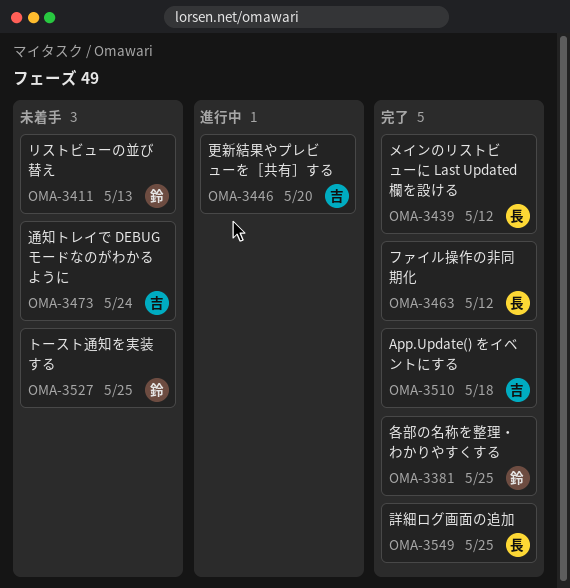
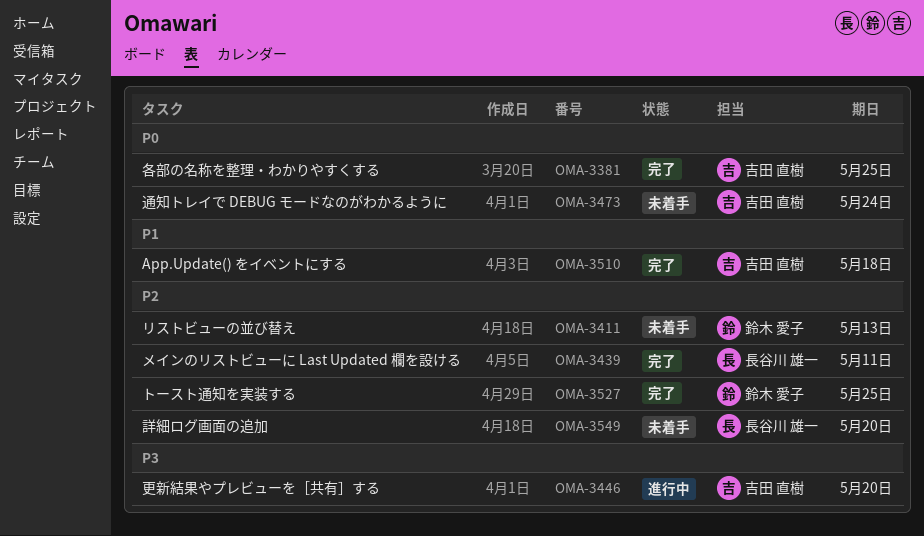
OMA-3381, owner: 鈴木 愛子 -> 吉田 直樹
OMA-3439, due: May 12 -> May 11
OMA-3463: present -> none
OMA-3527, status: 未着手 -> 完了
OMA-3549, status: 完了 -> 未着手
OMA-3549, due: May 25 -> May 20

